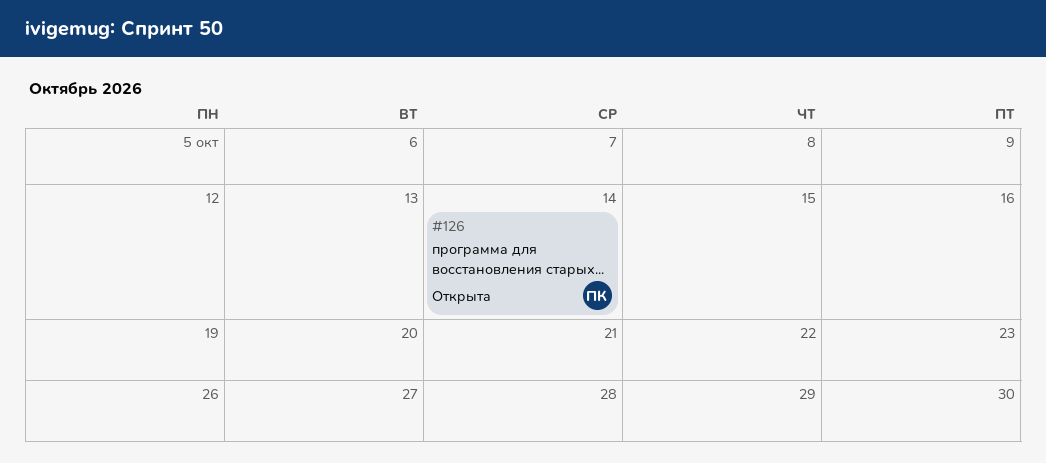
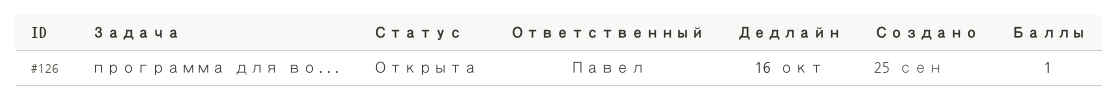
#126, due: Oct 14 -> Oct 16

